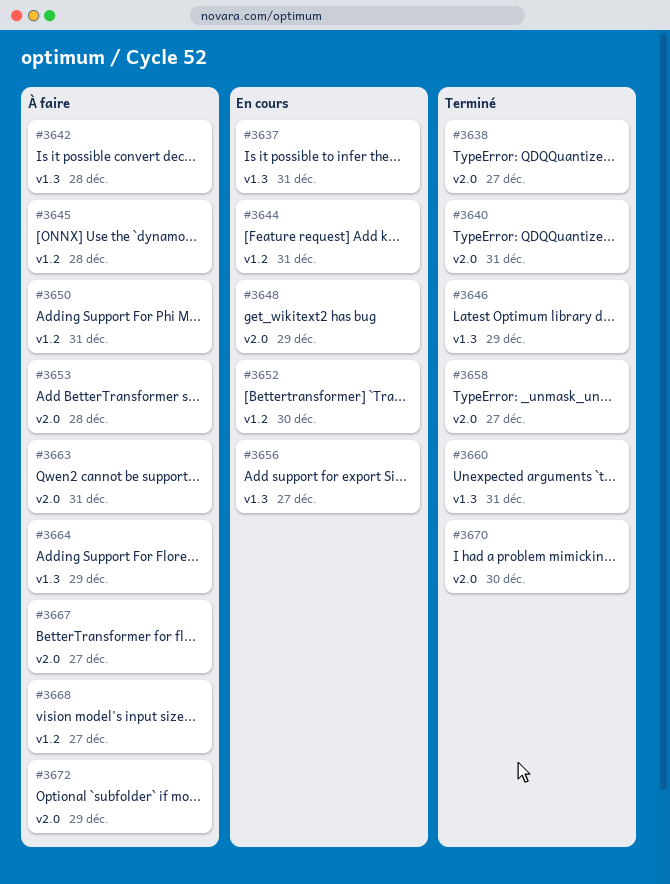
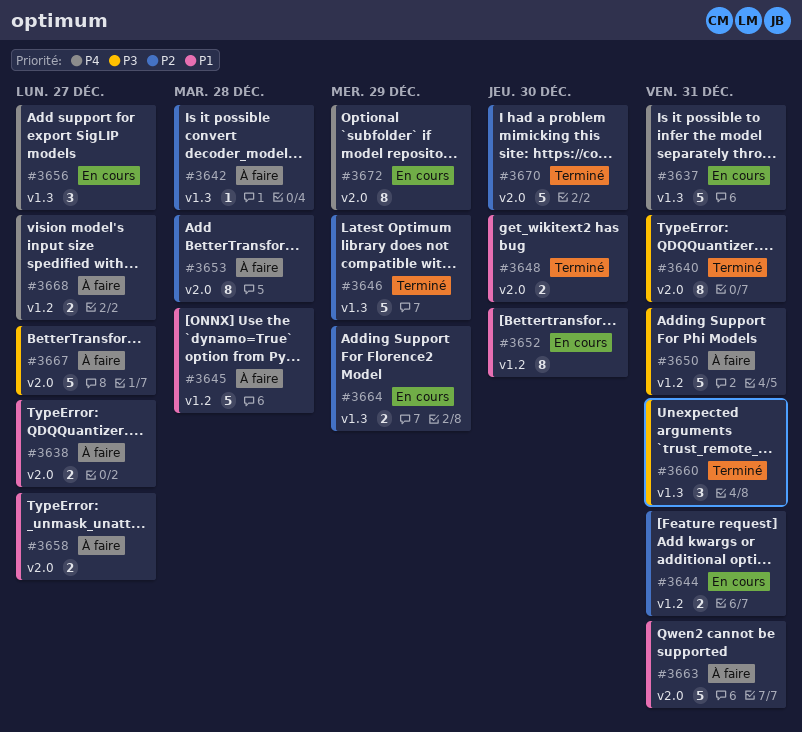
#3638, status: Terminé -> À faire
#3648, status: En cours -> Terminé
#3648, due: Dec 29 -> Dec 30
#3658, status: Terminé -> À faire
#3664, status: À faire -> En cours
#3672, status: À faire -> En cours

